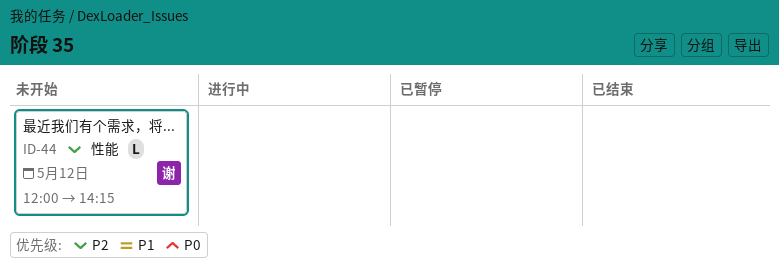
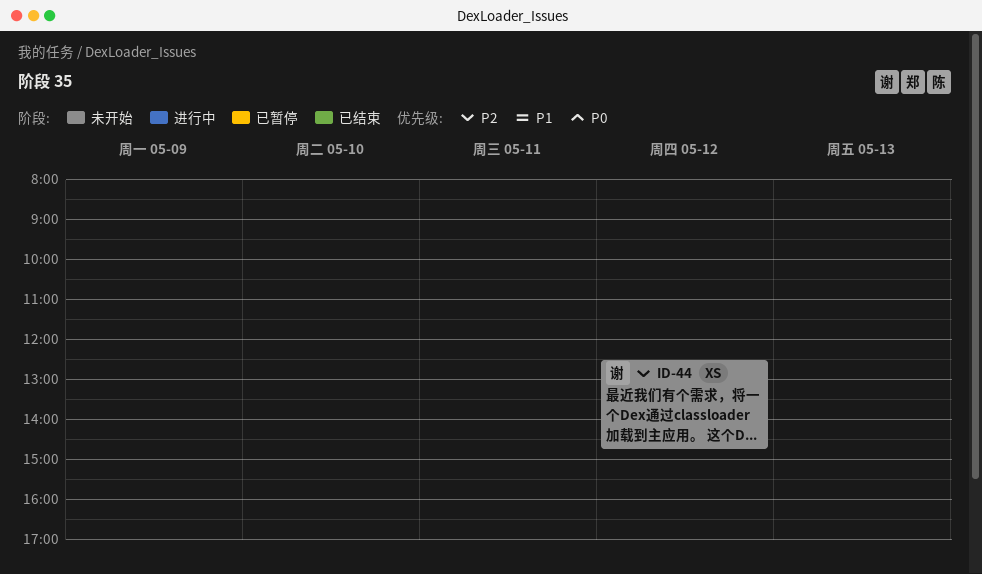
ID-44, estimate: L -> XS
ID-44, begins: 12:00 -> 12:30
ID-44, ends: 14:15 -> 14:45

